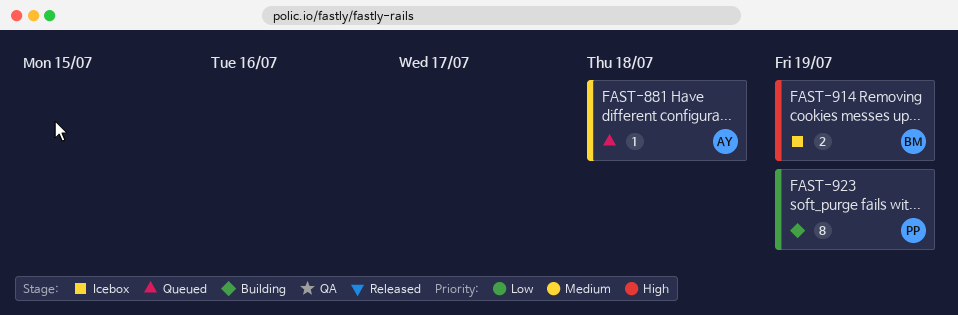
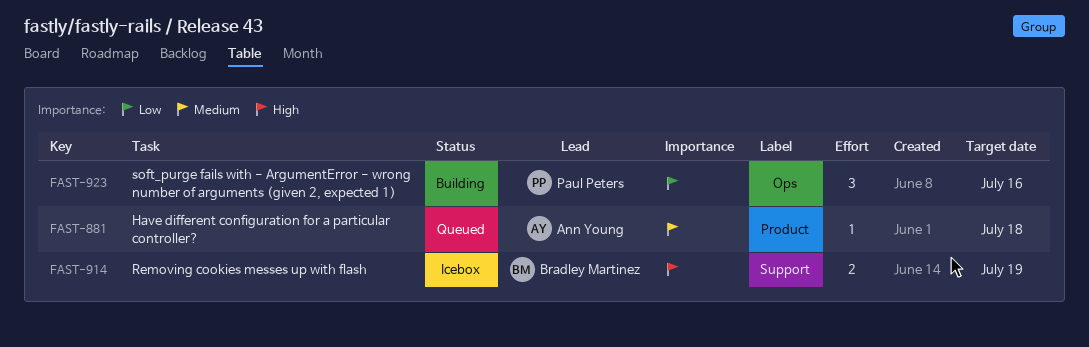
FAST-923, estimate: 8 -> 3
FAST-923, due: Jul 19 -> Jul 16

